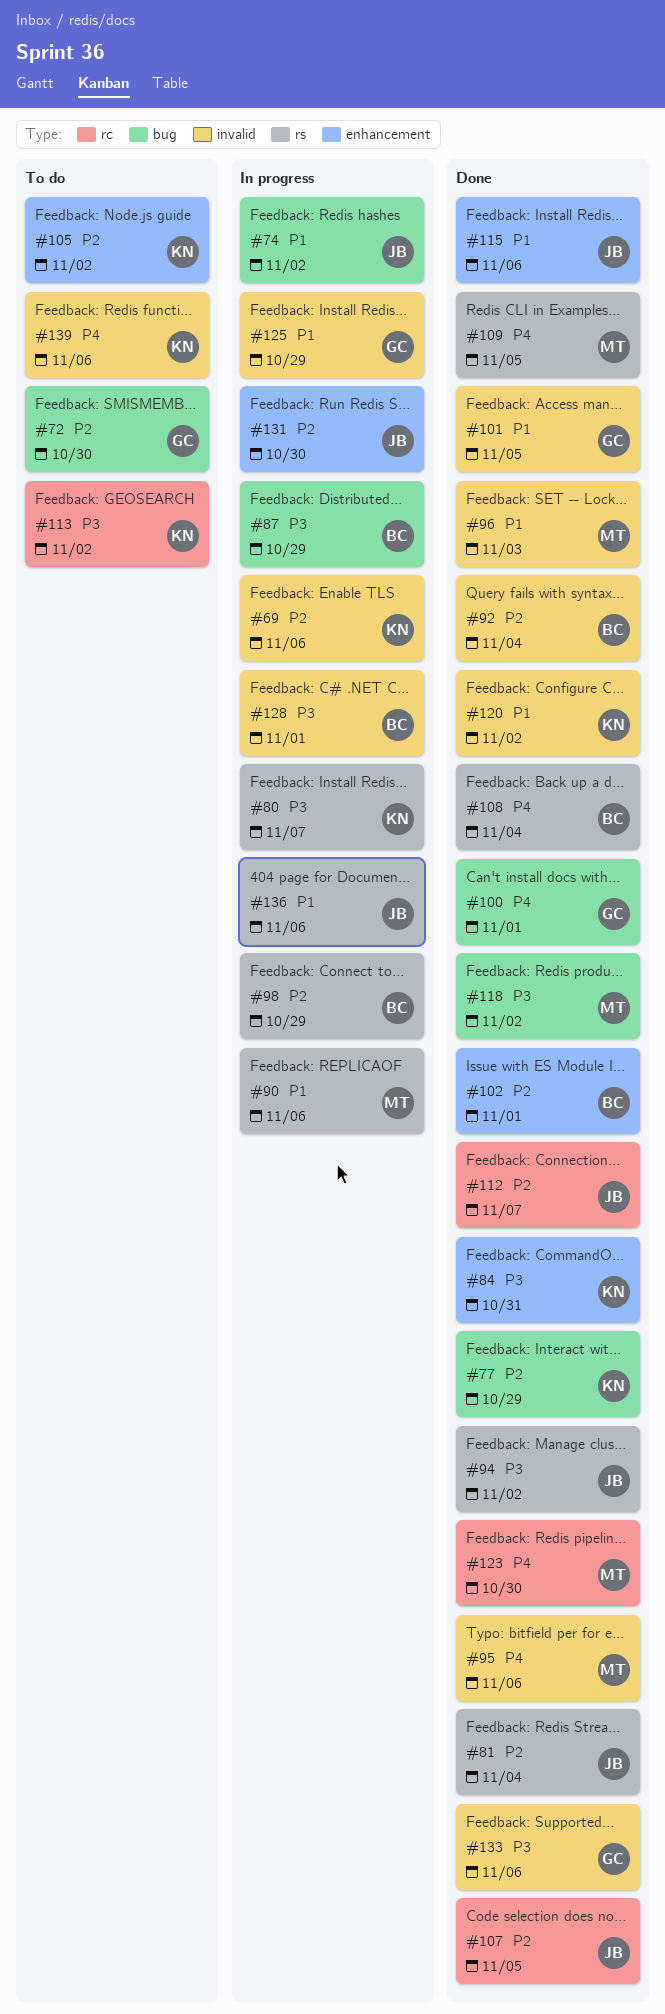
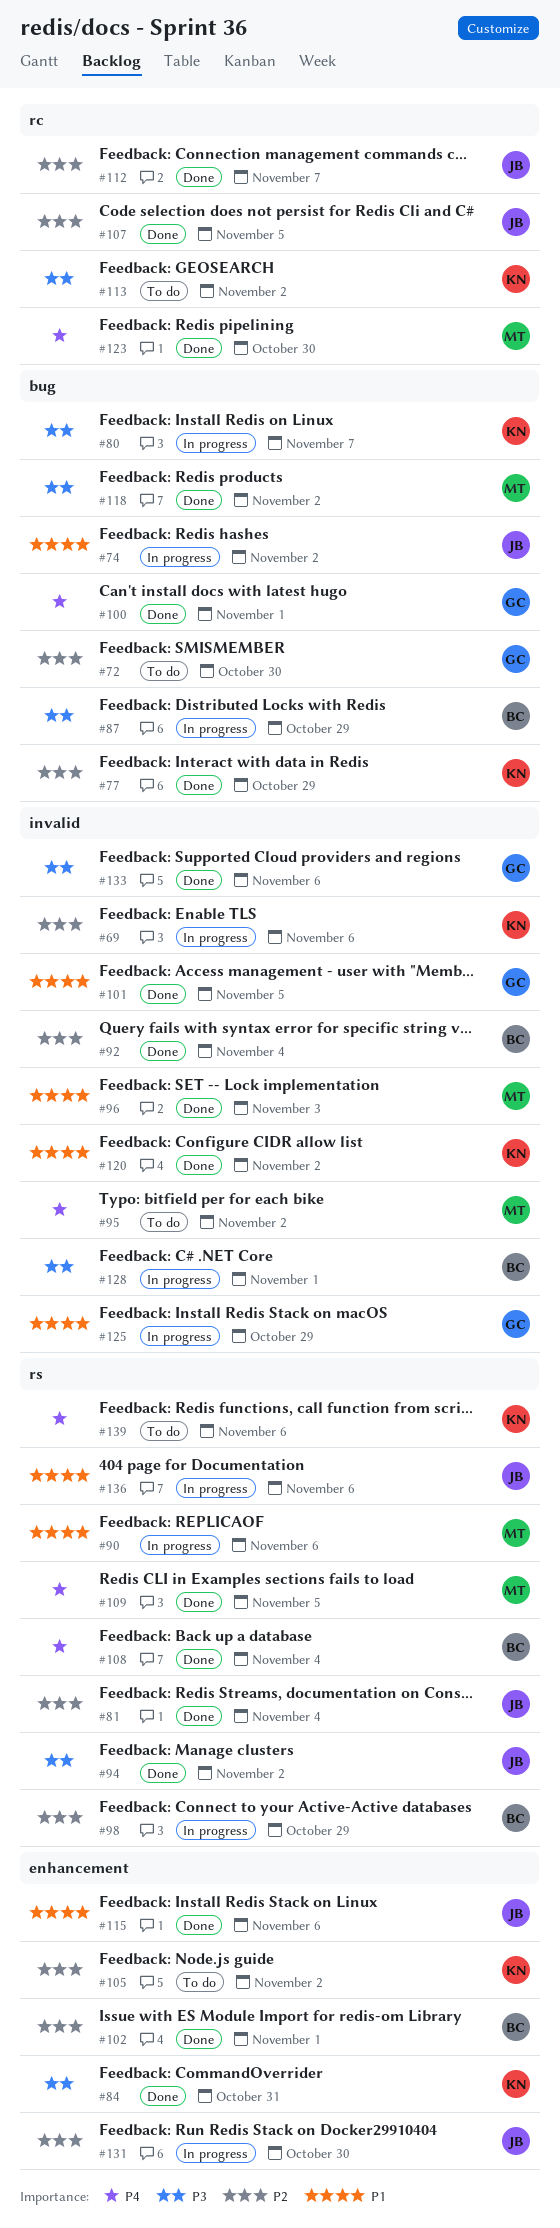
#80, label: rs -> bug
#95, status: Done -> To do
#95, due: Nov 6 -> Nov 2
#139, label: invalid -> rs

